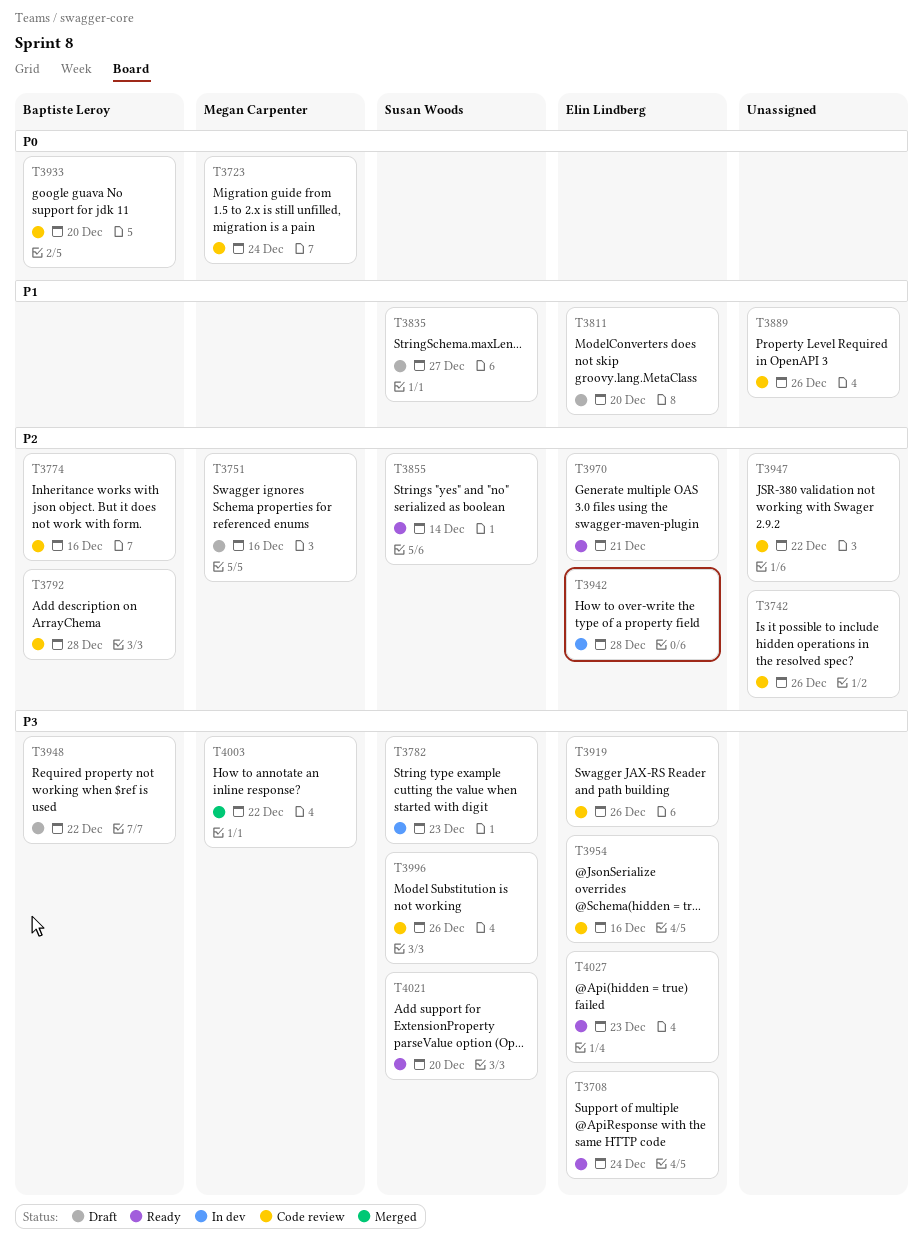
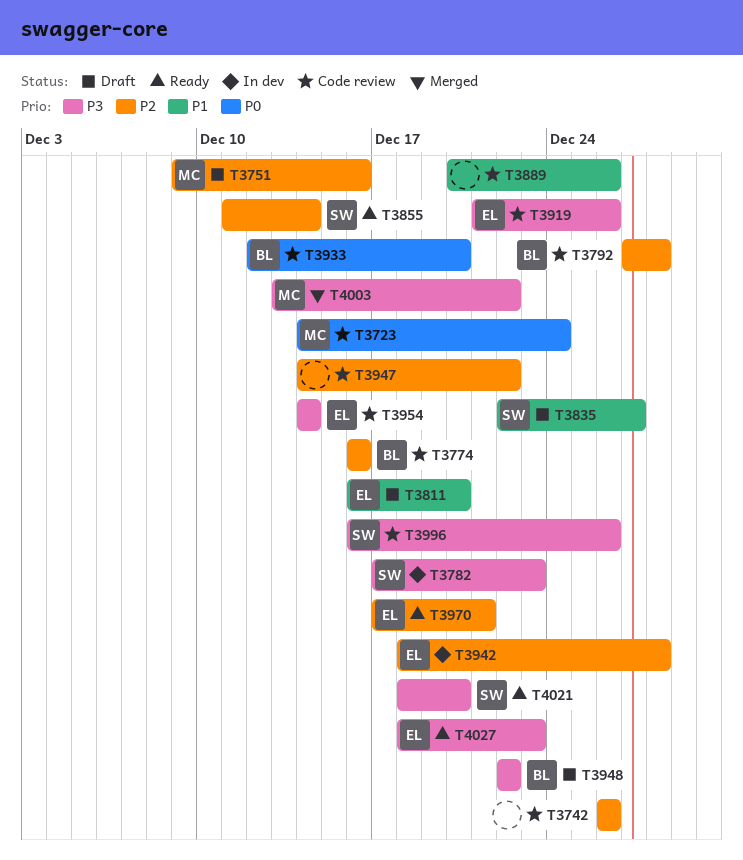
T3708: present -> none
T3954, due: Dec 16 -> Dec 14

